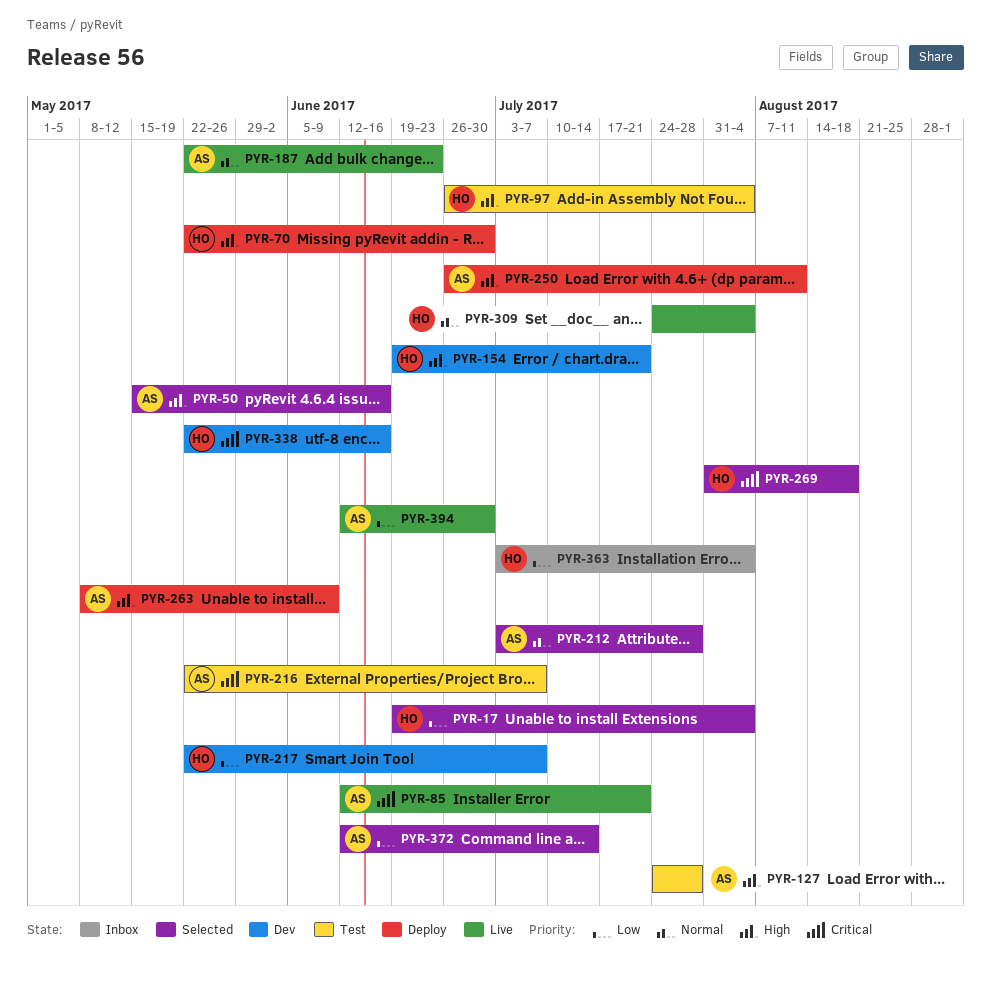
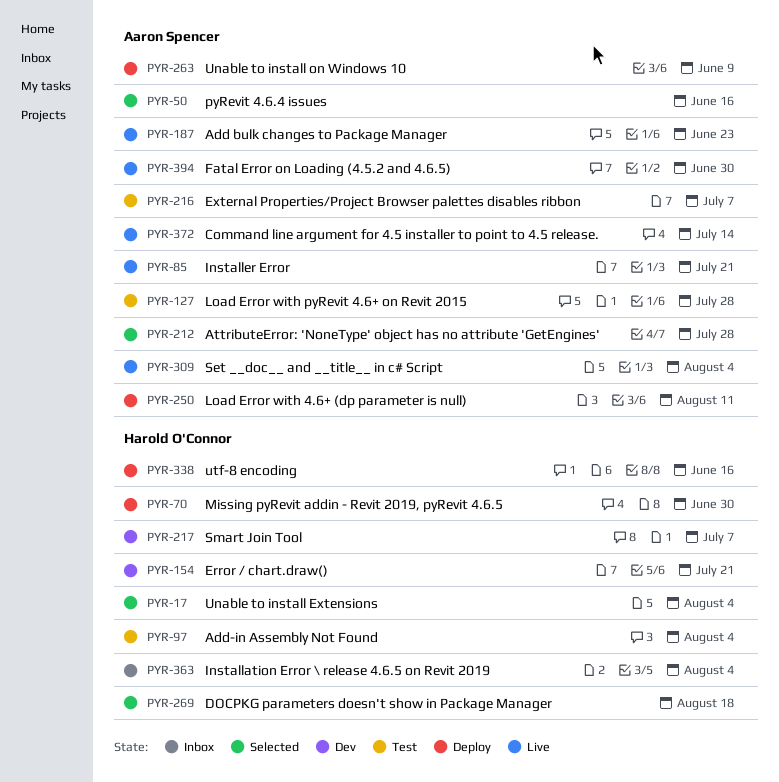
PYR-309, owner: Harold O'Connor -> Aaron Spencer
PYR-338, status: Dev -> Deploy
PYR-372, status: Selected -> Live

